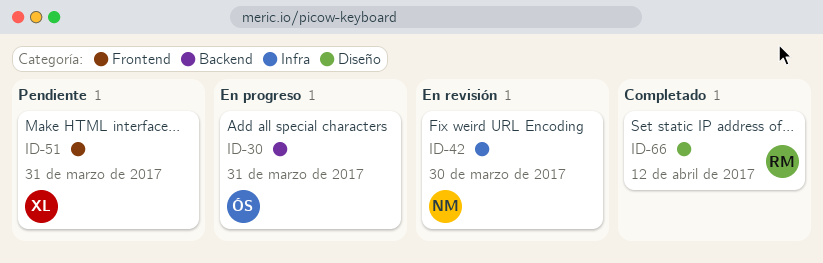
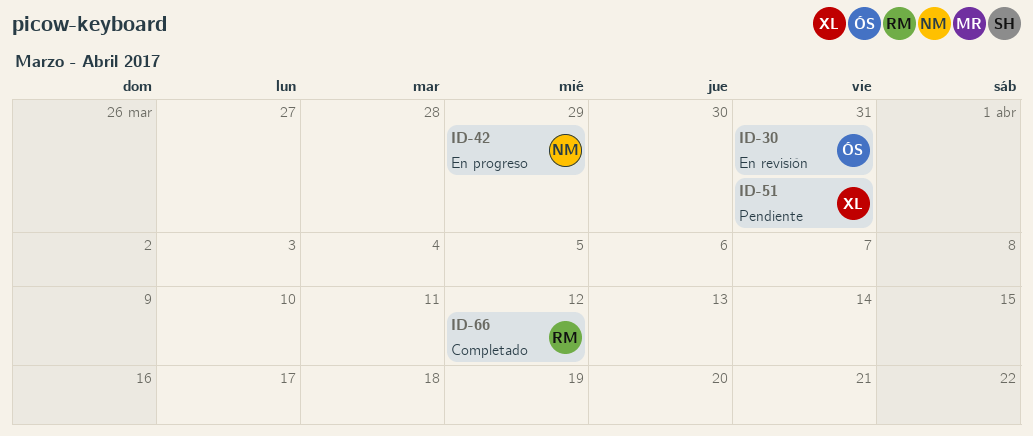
ID-30, status: En progreso -> En revisión
ID-42, status: En revisión -> En progreso
ID-42, due: Mar 30 -> Mar 29

